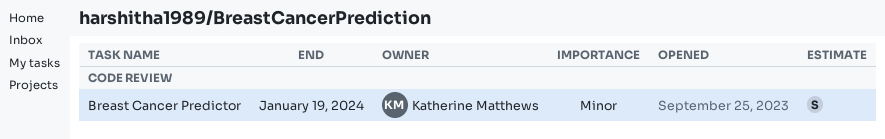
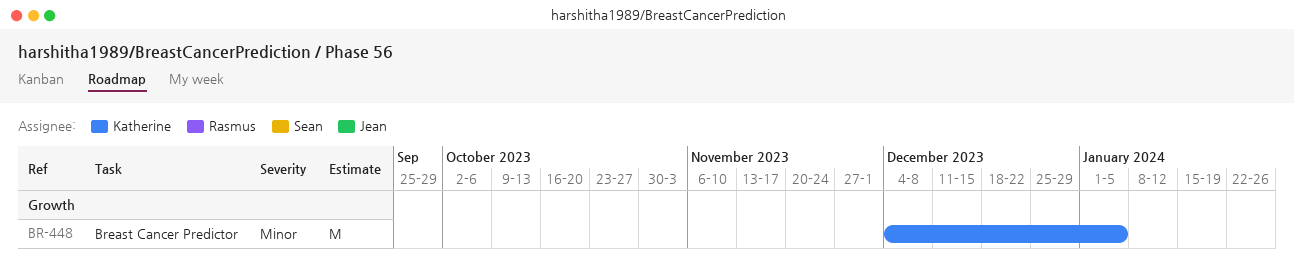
Breast Cancer Predictor, estimate: S -> M
Breast Cancer Predictor, due: Jan 19 -> Jan 5

